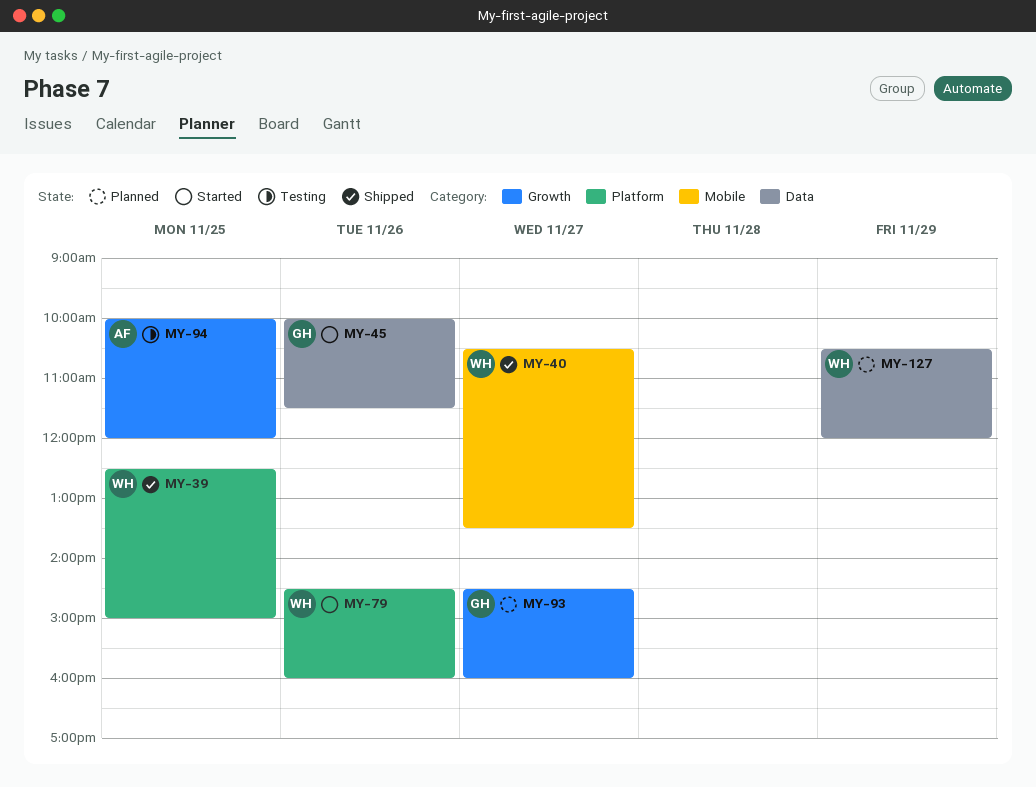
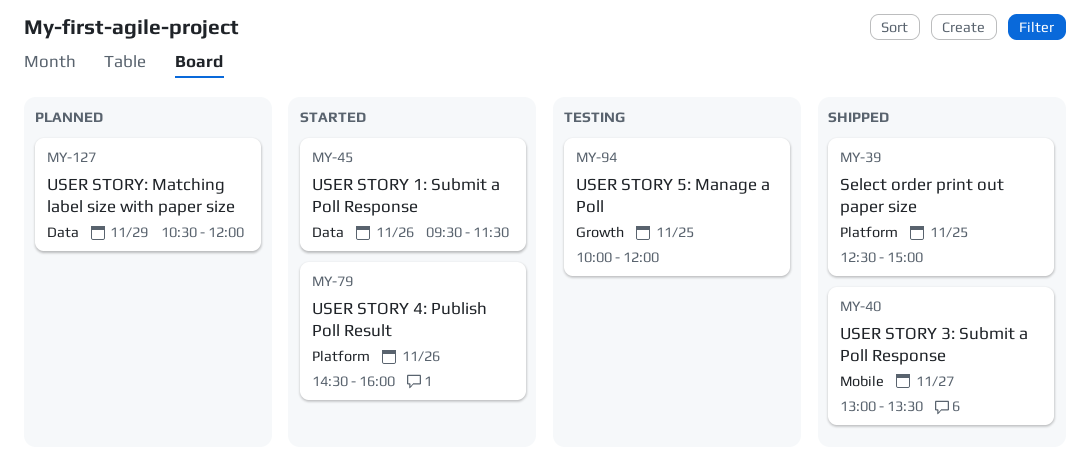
MY-40, begins: 10:30 -> 13:00
MY-45, begins: 10:00 -> 09:30
MY-93: present -> none

